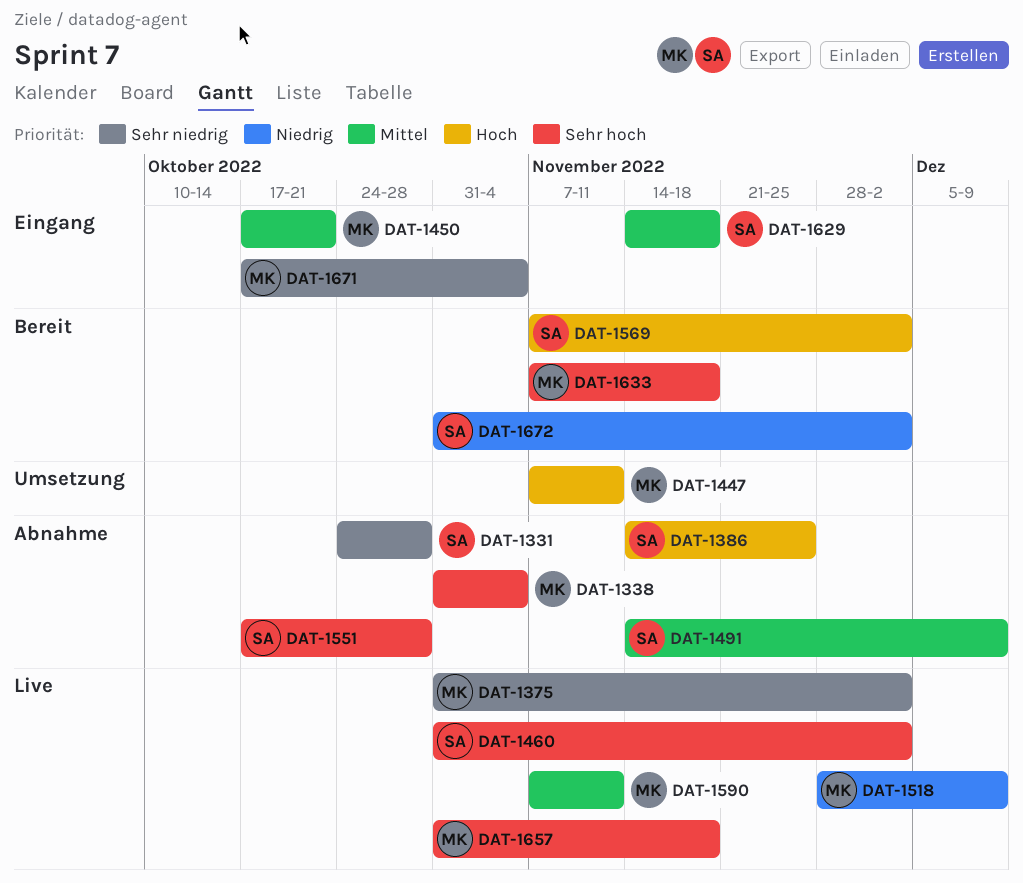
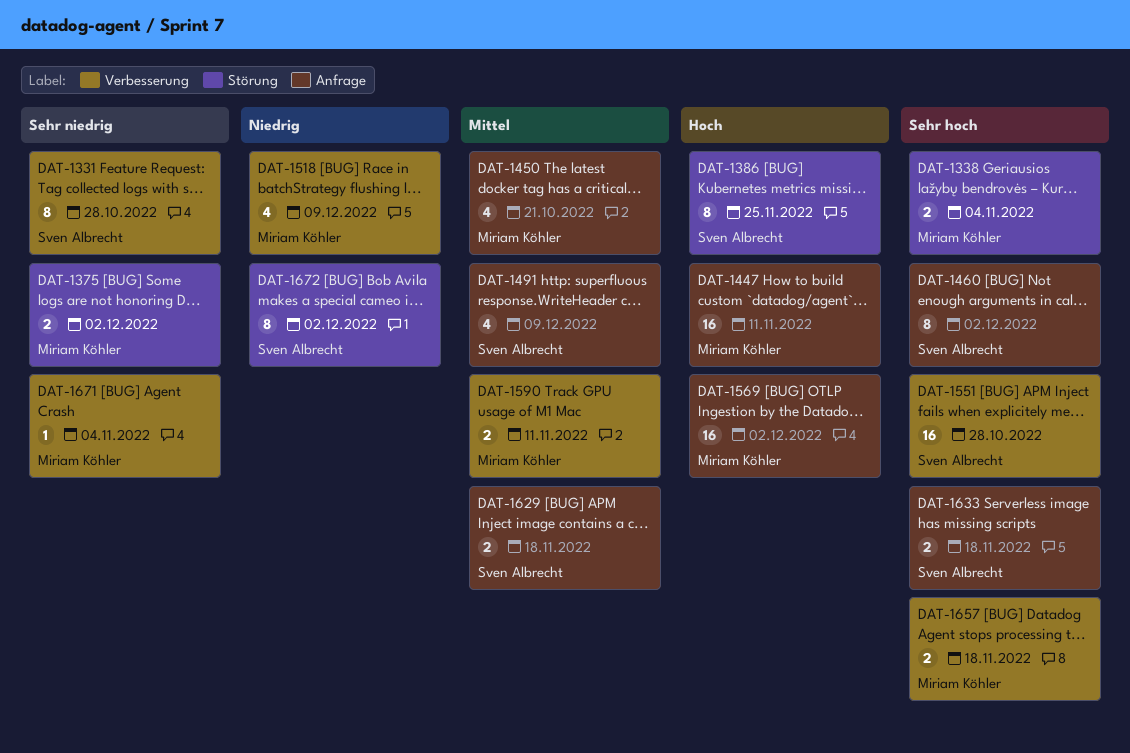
DAT-1569, owner: Sven Albrecht -> Miriam Köhler
DAT-1633, owner: Miriam Köhler -> Sven Albrecht

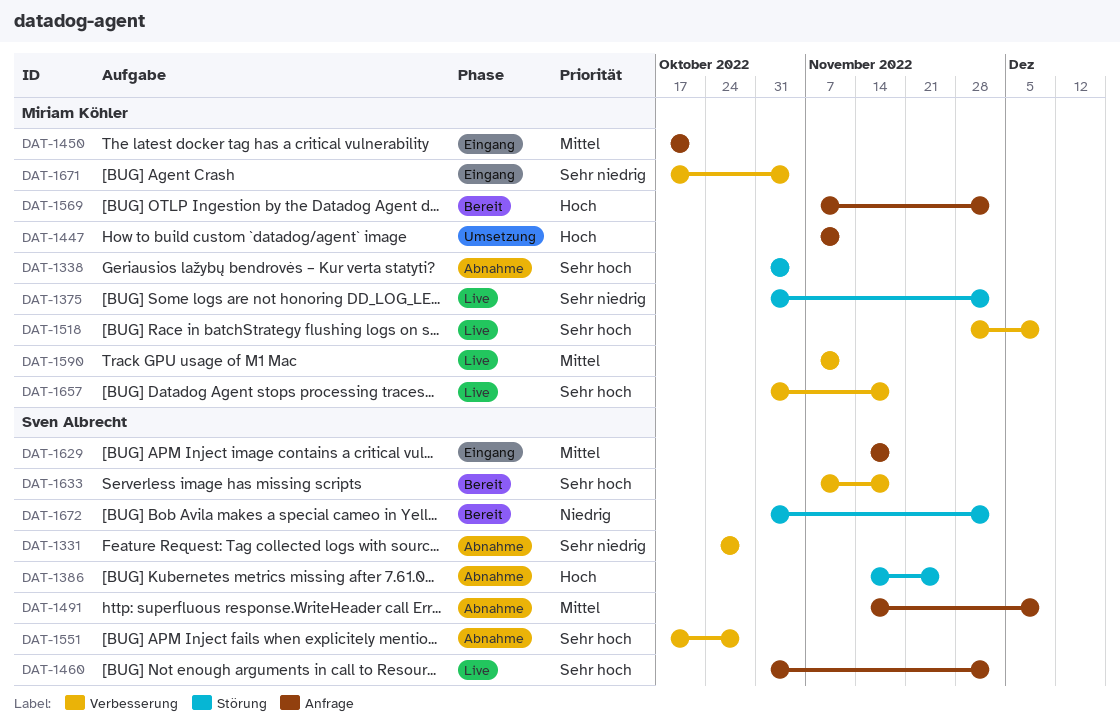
DAT-1518, priority: Niedrig -> Sehr hoch
DAT-1633, label: Anfrage -> Verbesserung

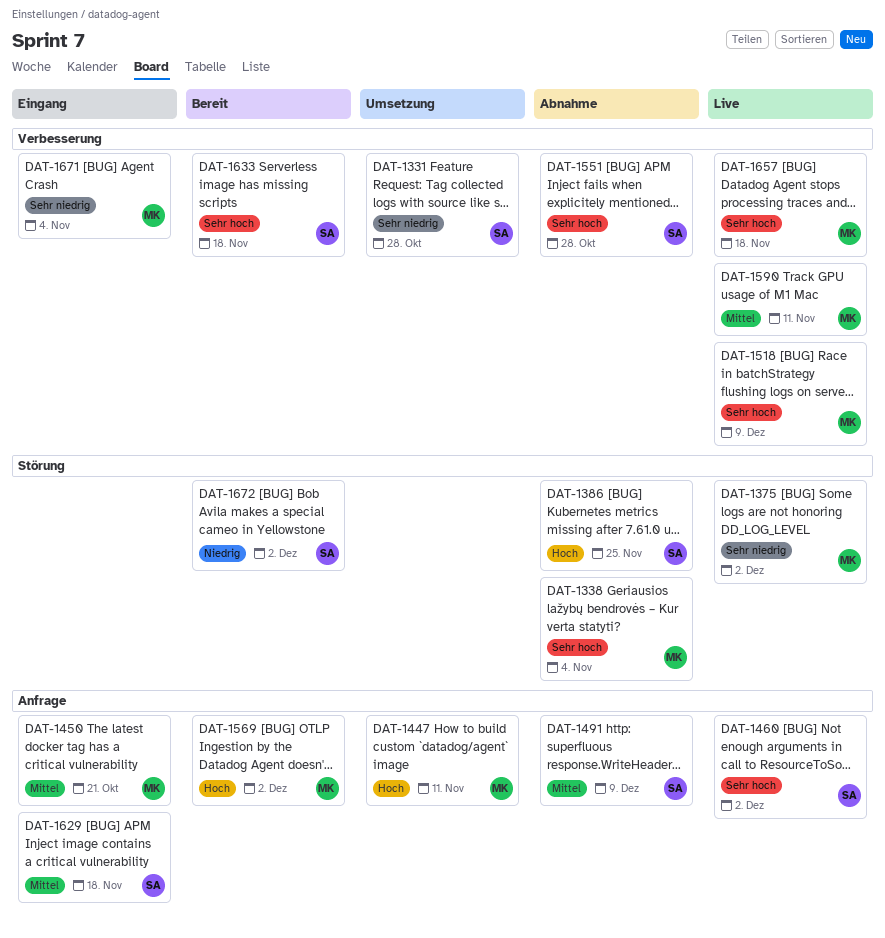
DAT-1331, status: Abnahme -> Umsetzung

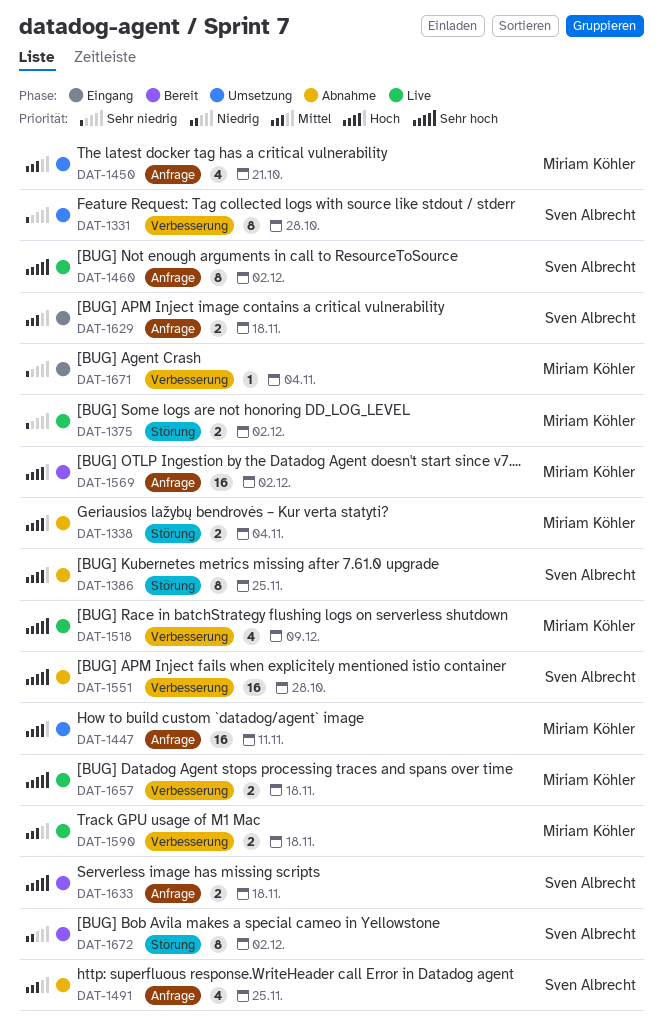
DAT-1338, priority: Sehr hoch -> Hoch
DAT-1450, status: Eingang -> Umsetzung
DAT-1491, due: Dec 9 -> Nov 25
DAT-1590, due: Nov 11 -> Nov 18
DAT-1633, label: Verbesserung -> Anfrage

